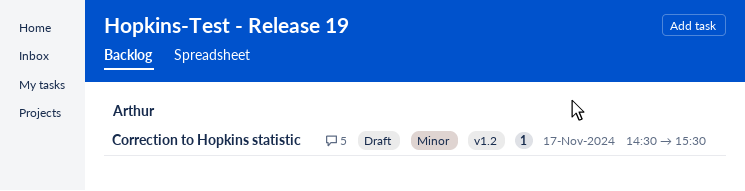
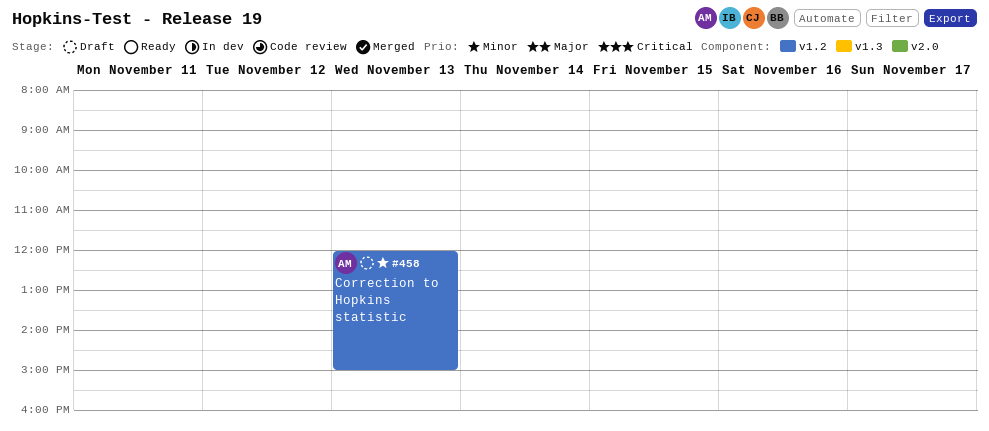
Correction to Hopkins statistic, day: Nov 17 -> Nov 13
Correction to Hopkins statistic, begins: 14:30 -> 12:00
Correction to Hopkins statistic, ends: 15:30 -> 15:00

